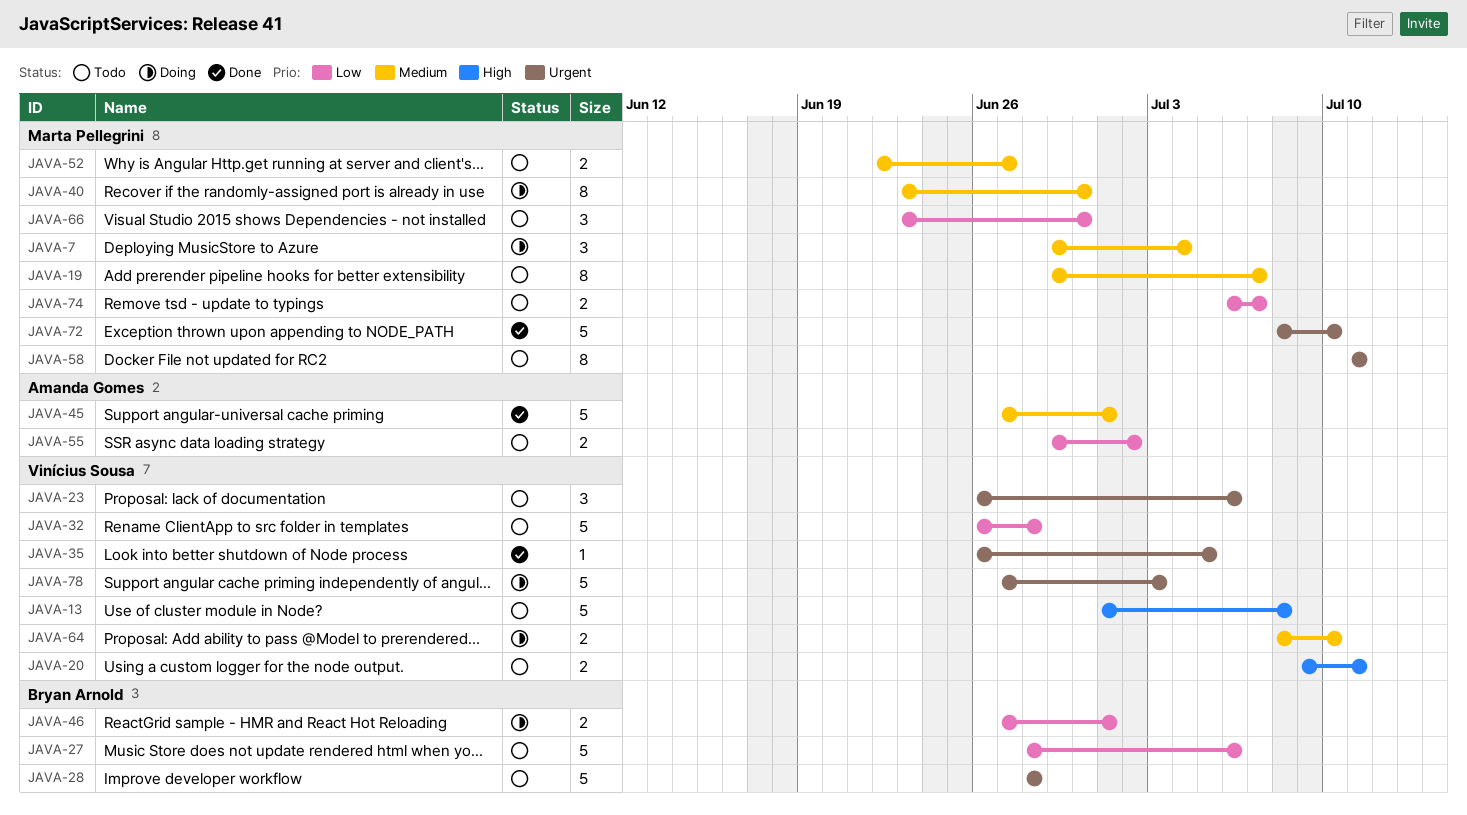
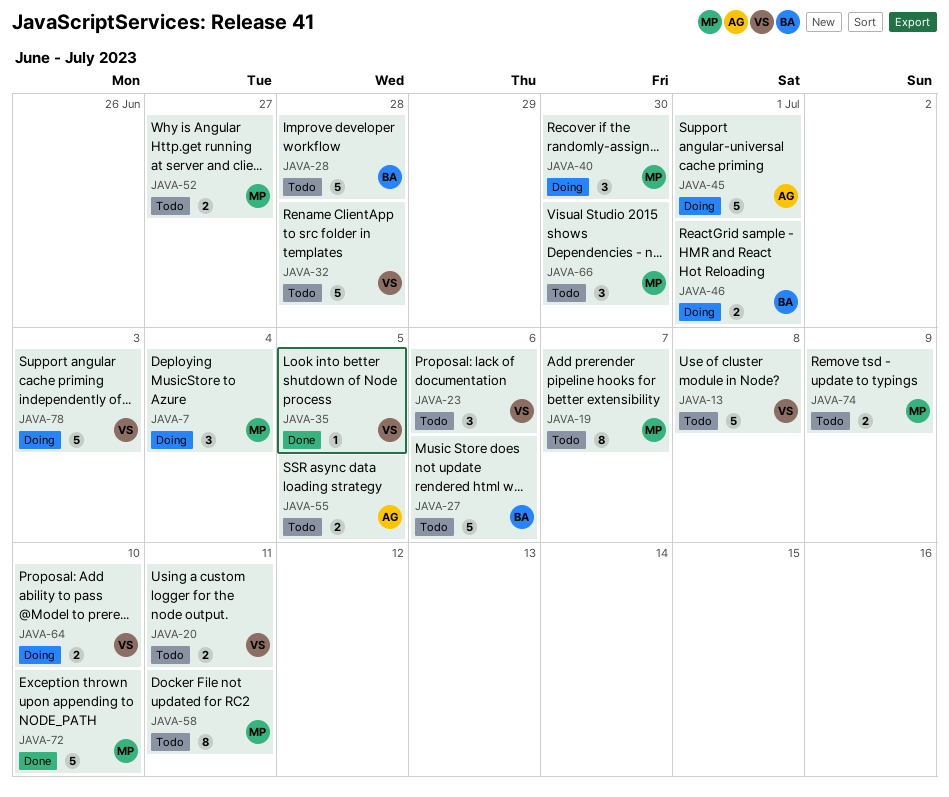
JAVA-40, estimate: 8 -> 3
JAVA-45, status: Done -> Doing
JAVA-55, due: Jul 2 -> Jul 5
JAVA-74, due: Jul 7 -> Jul 9

